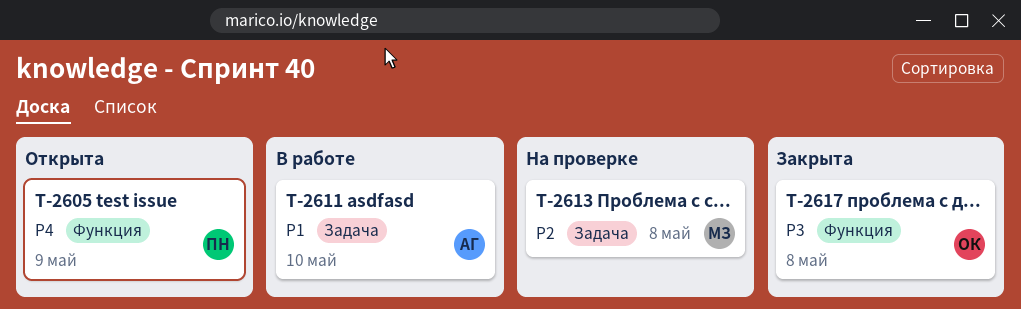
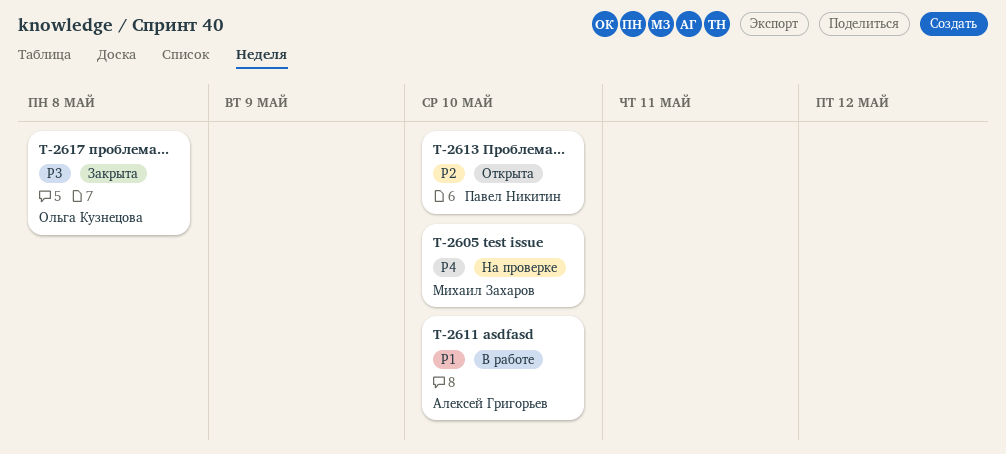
T-2605, status: Открыта -> На проверке
T-2605, owner: Павел Никитин -> Михаил Захаров
T-2605, due: May 9 -> May 10
T-2613, status: На проверке -> Открыта
T-2613, owner: Михаил Захаров -> Павел Никитин
T-2613, due: May 8 -> May 10

